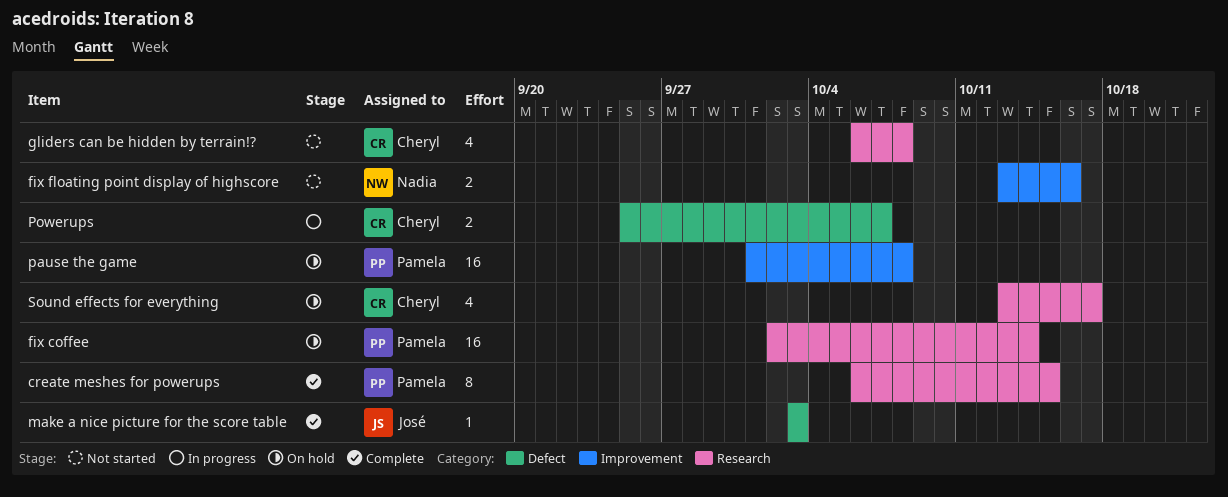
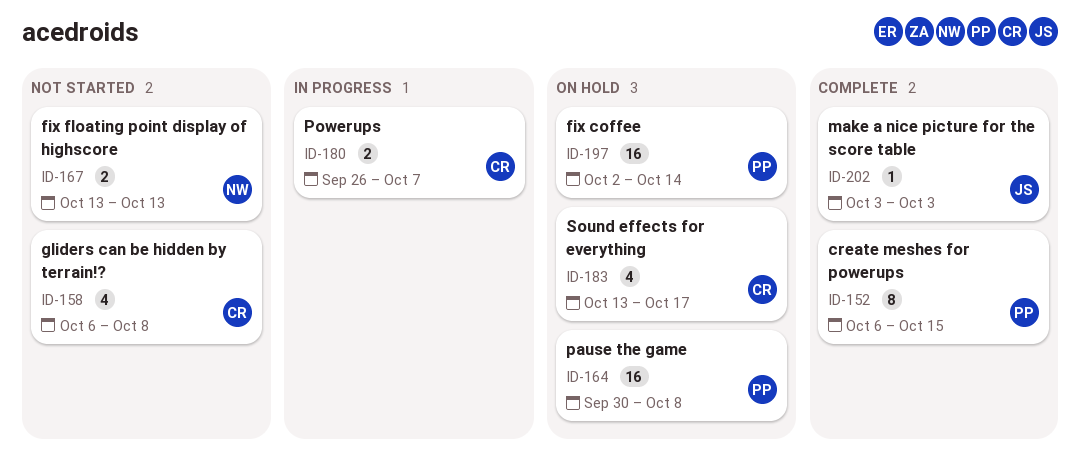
fix floating point display of highscore, due: Oct 16 -> Oct 13
pause the game, start: Oct 1 -> Sep 30
Powerups, start: Sep 25 -> Sep 26

